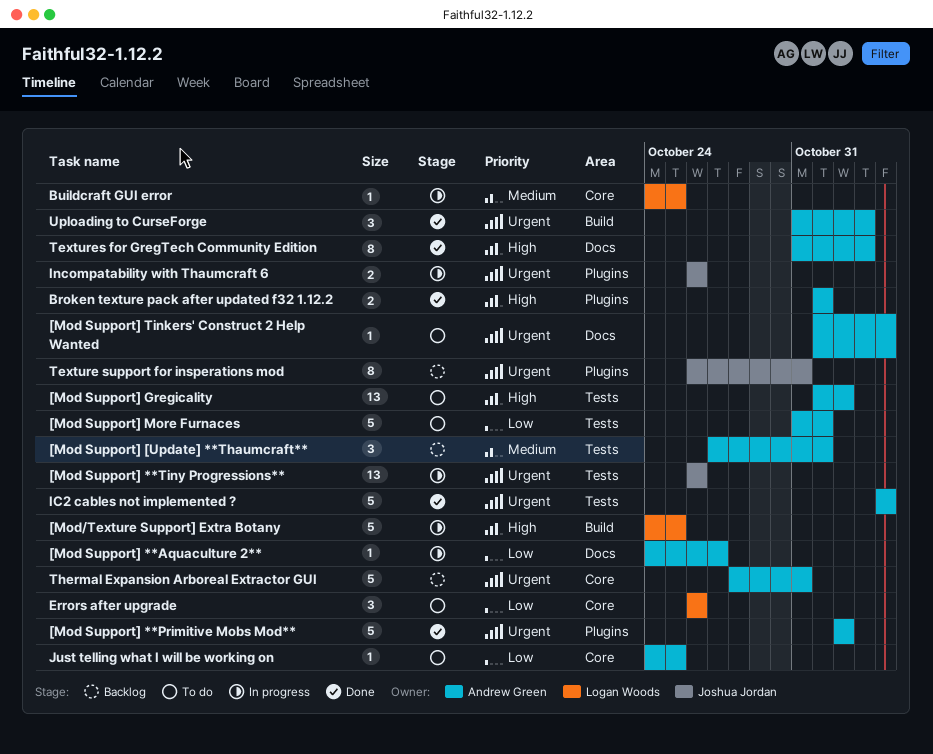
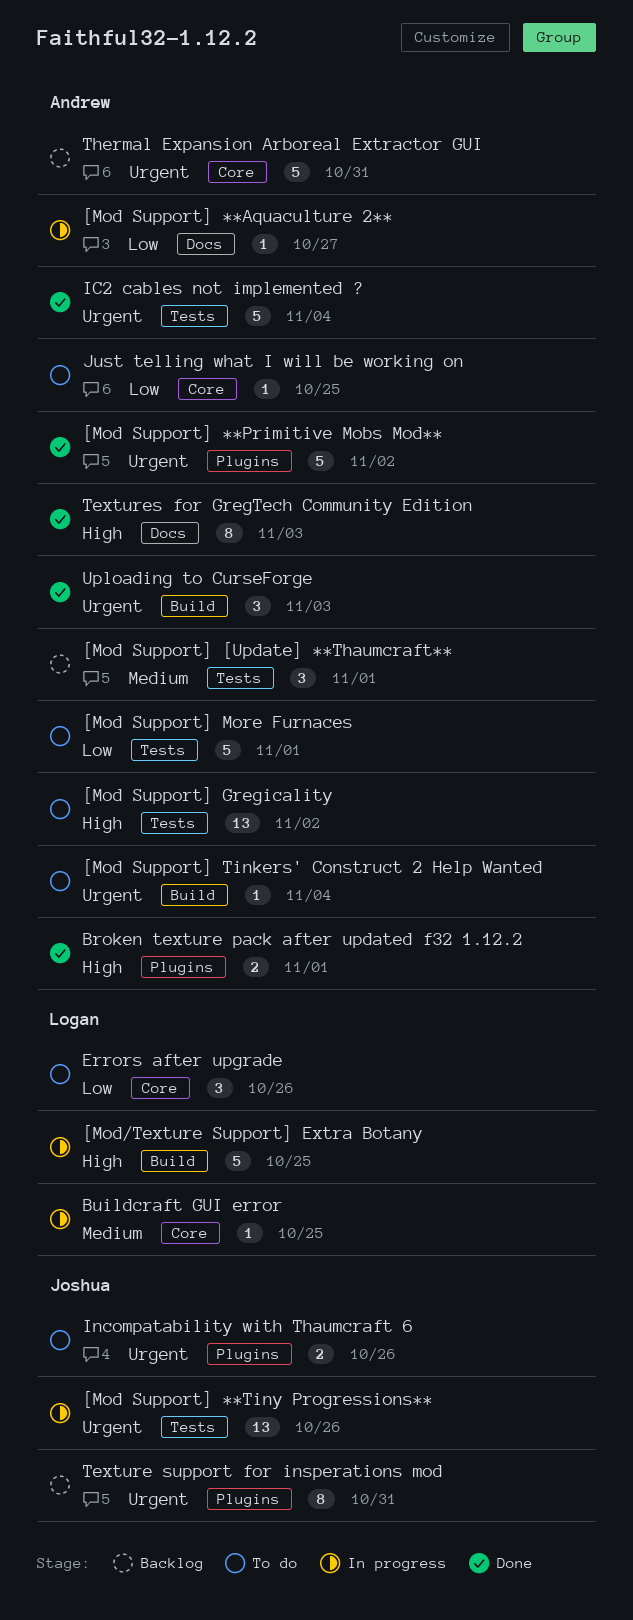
[Mod Support] Tinkers' Construct 2 Help Wanted, label: Docs -> Build
Incompatability with Thaumcraft 6, status: In progress -> To do

